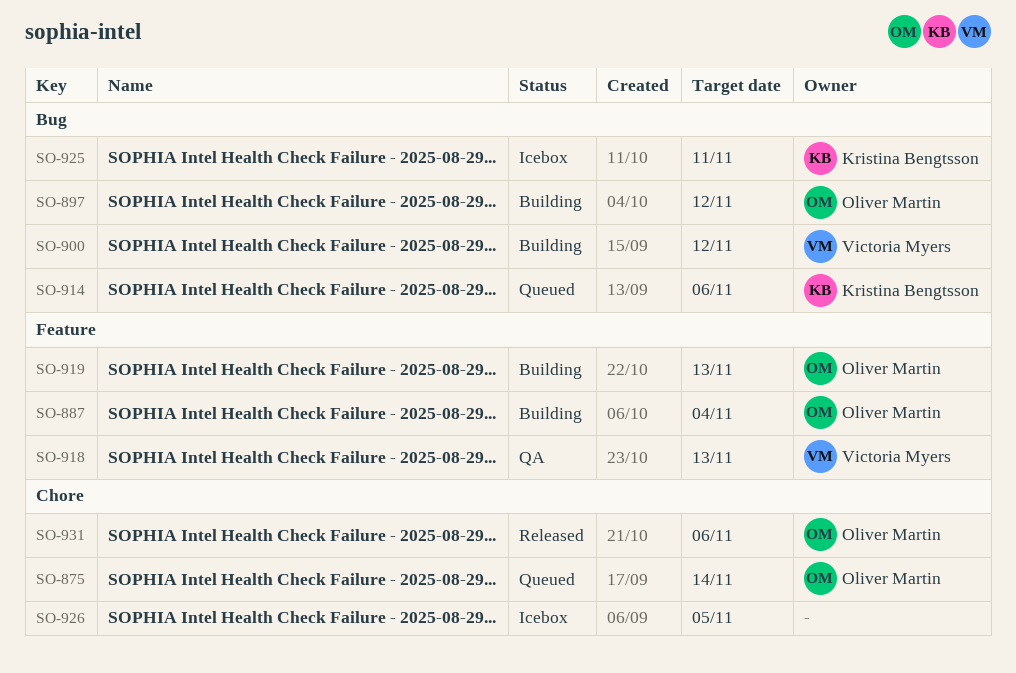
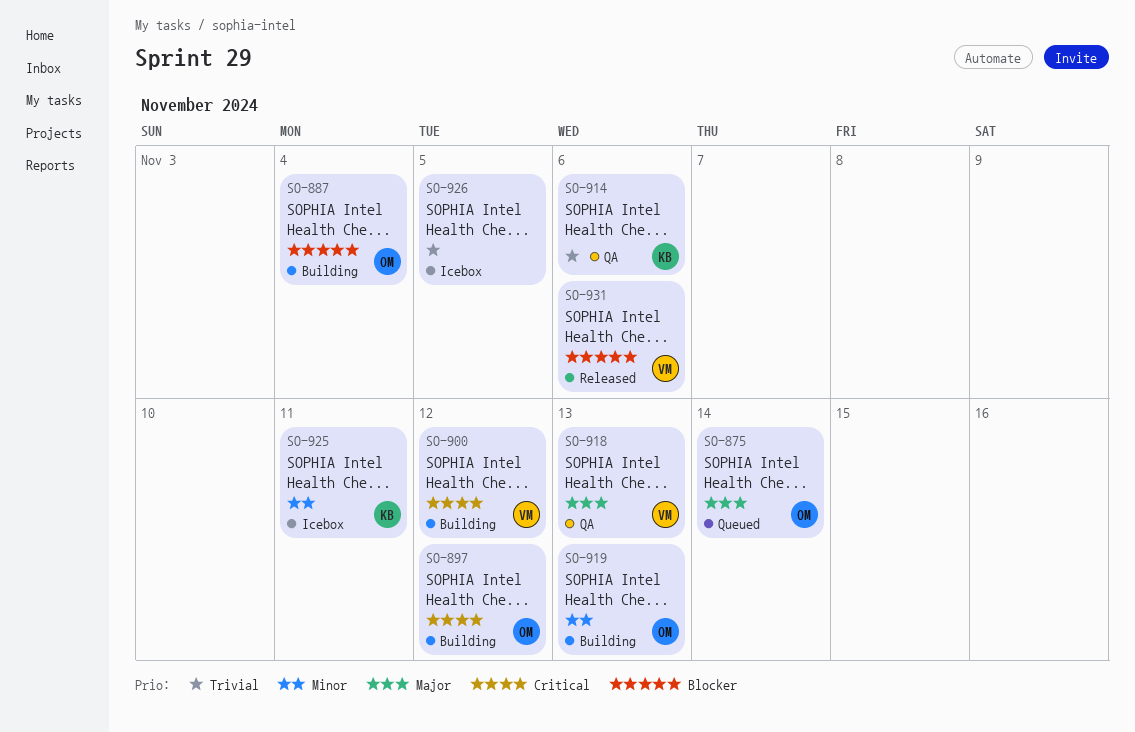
SO-914, status: Queued -> QA
SO-931, owner: Oliver Martin -> Victoria Myers

